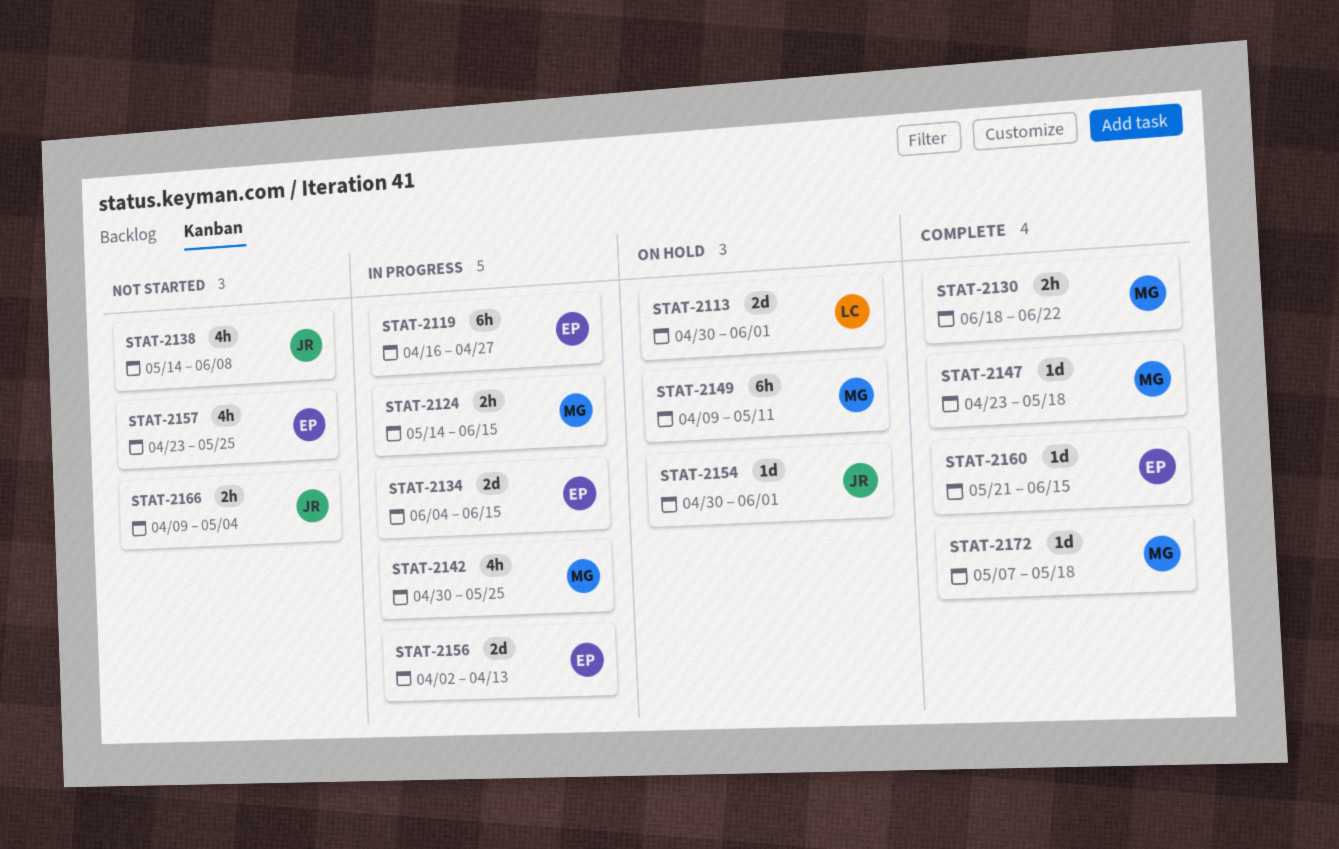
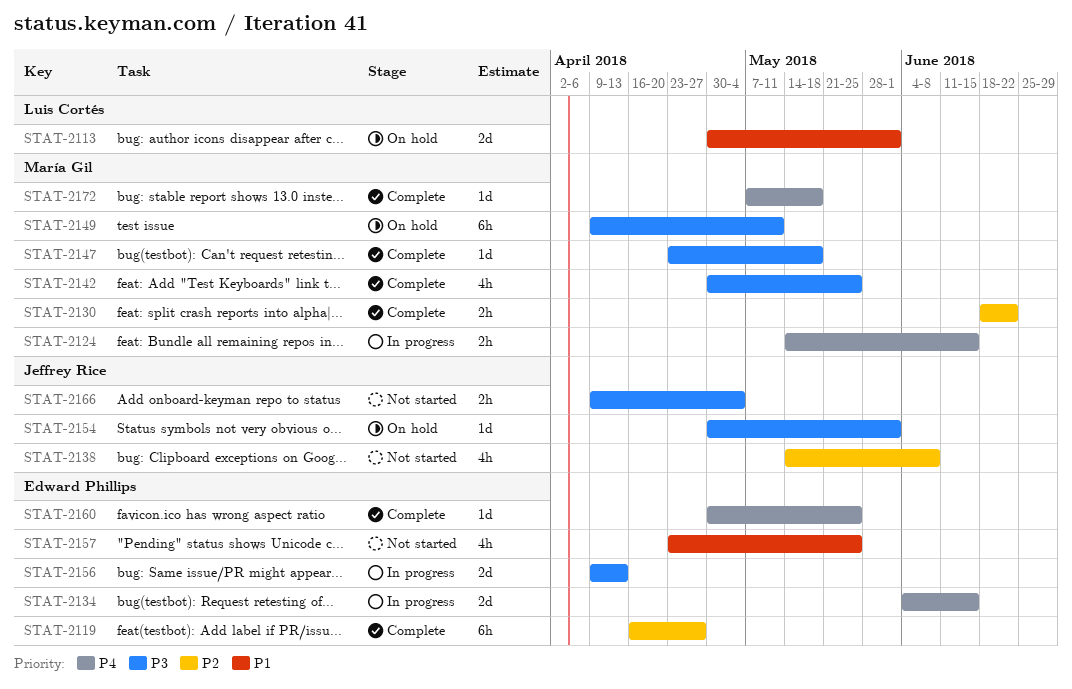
STAT-2119, status: In progress -> Complete
STAT-2142, status: In progress -> Complete
STAT-2156, start: Apr 2 -> Apr 9
STAT-2160, start: May 21 -> Apr 30
STAT-2160, due: Jun 15 -> May 25

